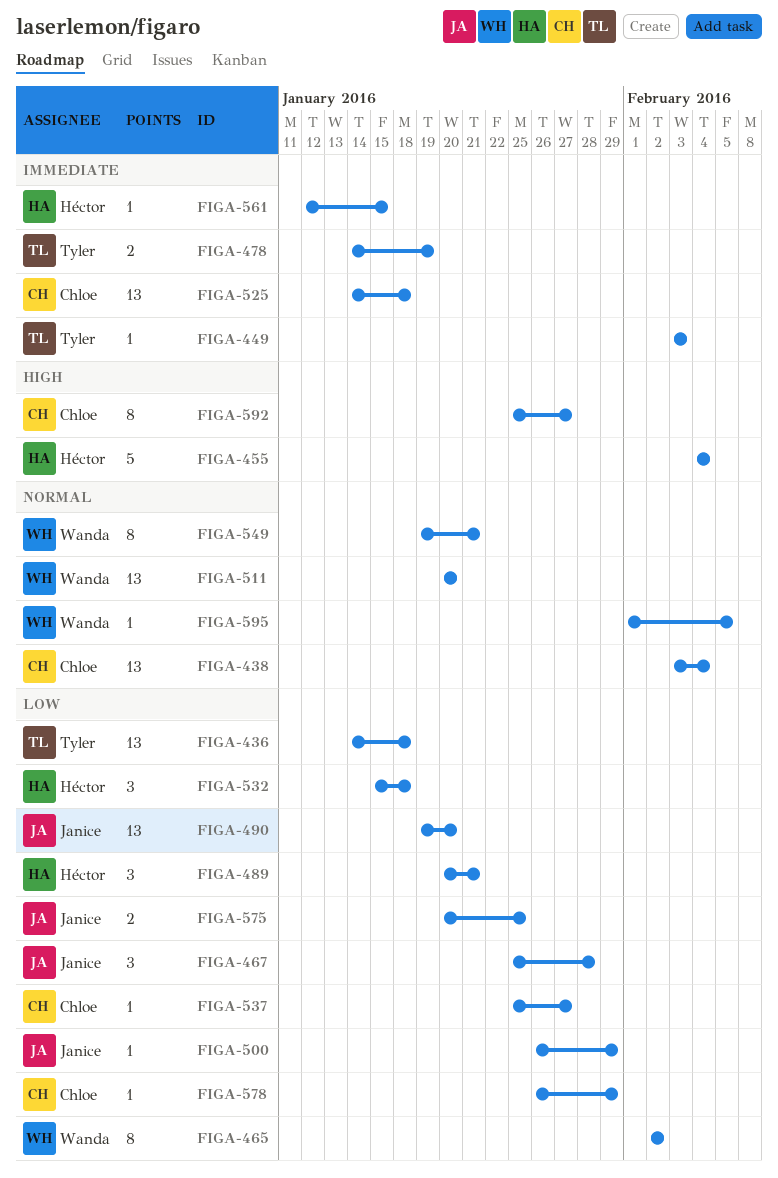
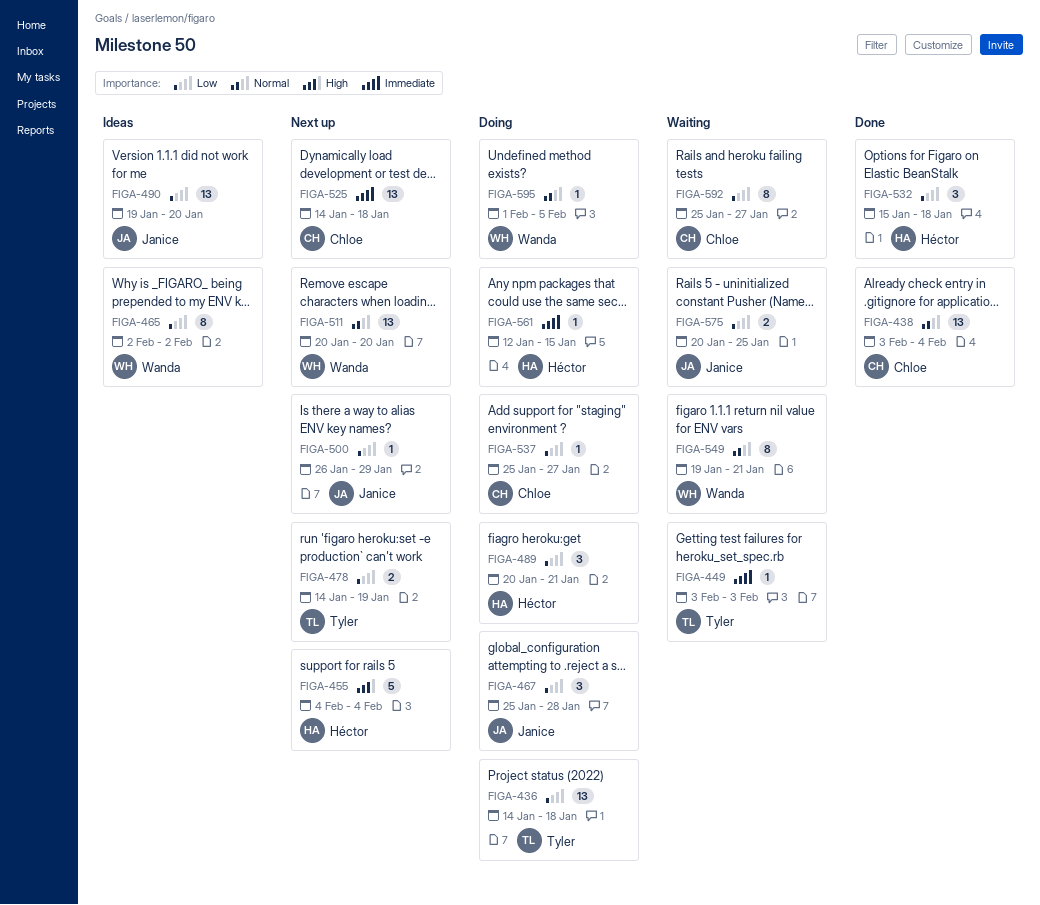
FIGA-478, priority: Immediate -> Low
FIGA-578: present -> none
FIGA-592, priority: High -> Low

